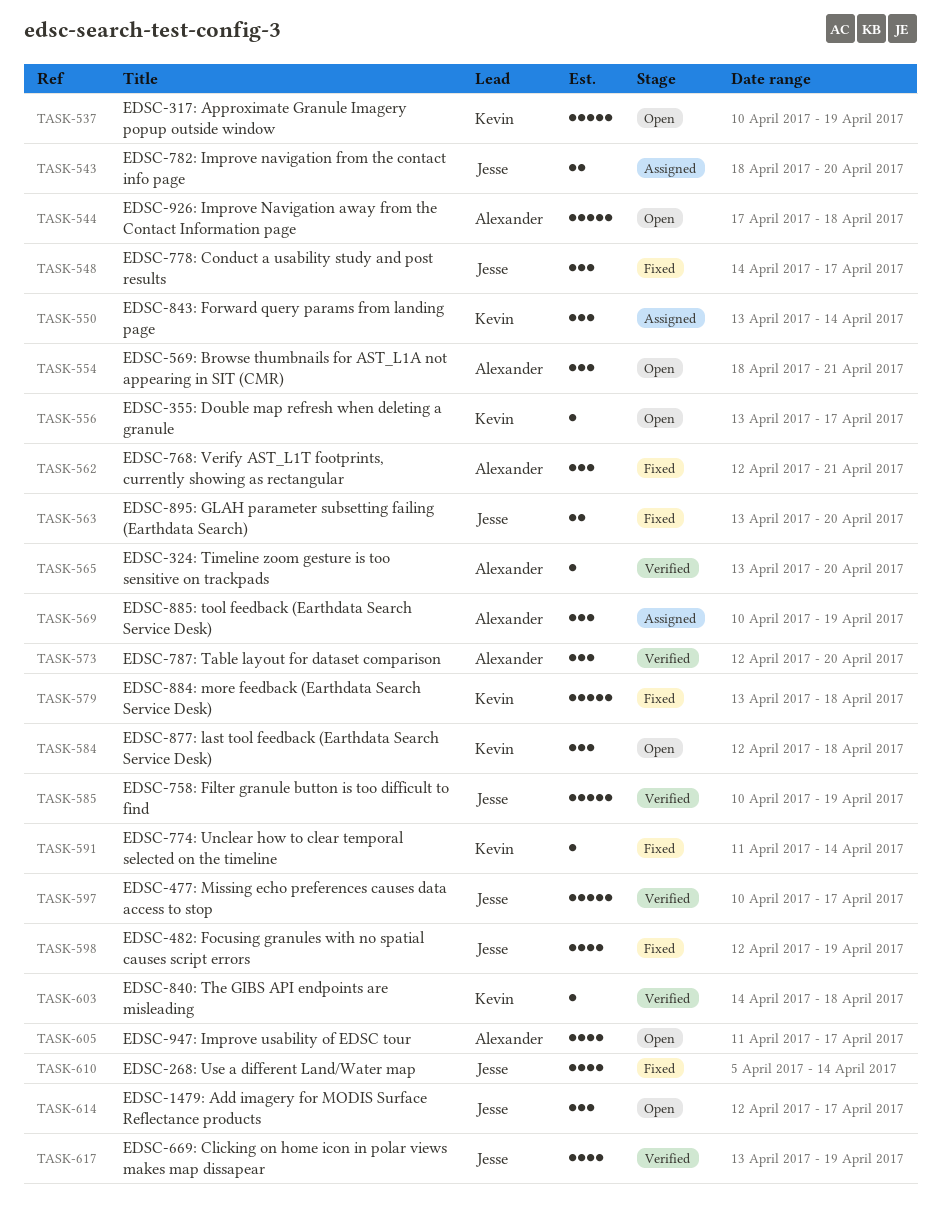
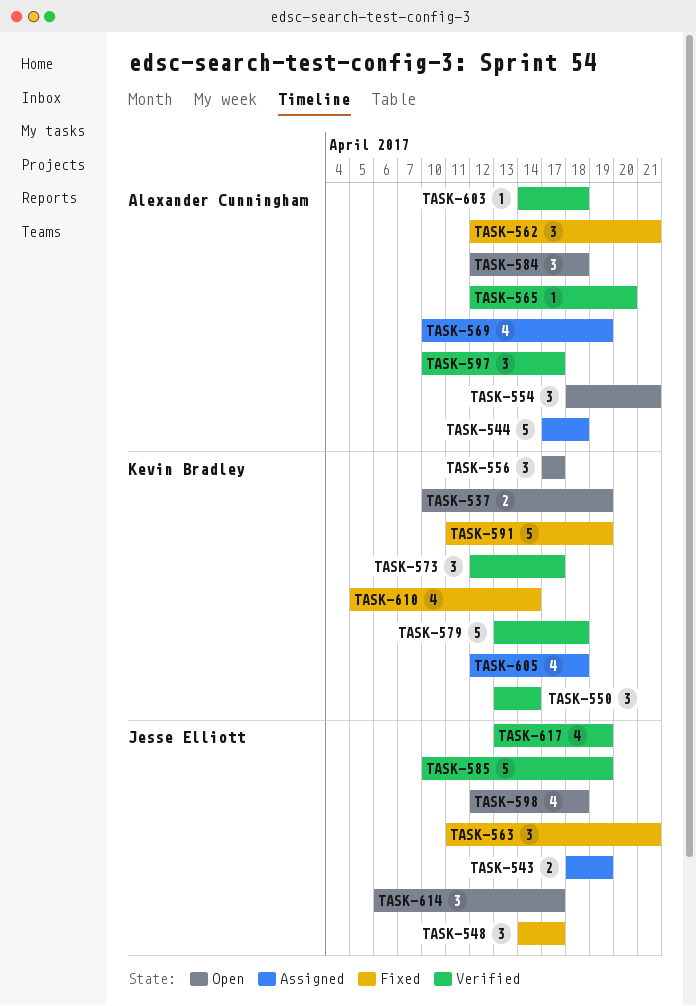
TASK-537, estimate: 5 -> 2
TASK-543, due: Apr 20 -> Apr 19
TASK-544, status: Open -> Assigned
TASK-550, status: Assigned -> Verified
TASK-556, estimate: 1 -> 3
TASK-556, start: Apr 13 -> Apr 17
TASK-563, estimate: 2 -> 3
TASK-563, start: Apr 13 -> Apr 11
TASK-563, due: Apr 20 -> Apr 21
TASK-565, start: Apr 13 -> Apr 12
TASK-569, estimate: 3 -> 4
TASK-573, owner: Alexander Cunningham -> Kevin Bradley
TASK-573, due: Apr 20 -> Apr 17
TASK-579, status: Fixed -> Verified
TASK-584, owner: Kevin Bradley -> Alexander Cunningham
TASK-591, estimate: 1 -> 5
TASK-591, due: Apr 14 -> Apr 19
TASK-597, owner: Jesse Elliott -> Alexander Cunningham
TASK-597, estimate: 5 -> 3
TASK-598, status: Fixed -> Open
TASK-598, due: Apr 19 -> Apr 18
TASK-603, owner: Kevin Bradley -> Alexander Cunningham
TASK-605, status: Open -> Assigned
TASK-605, owner: Alexander Cunningham -> Kevin Bradley
TASK-605, start: Apr 11 -> Apr 12
TASK-605, due: Apr 17 -> Apr 18
TASK-610, owner: Jesse Elliott -> Kevin Bradley
TASK-614, start: Apr 12 -> Apr 6

